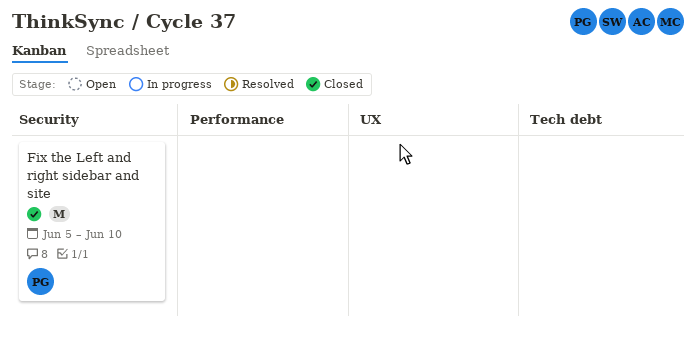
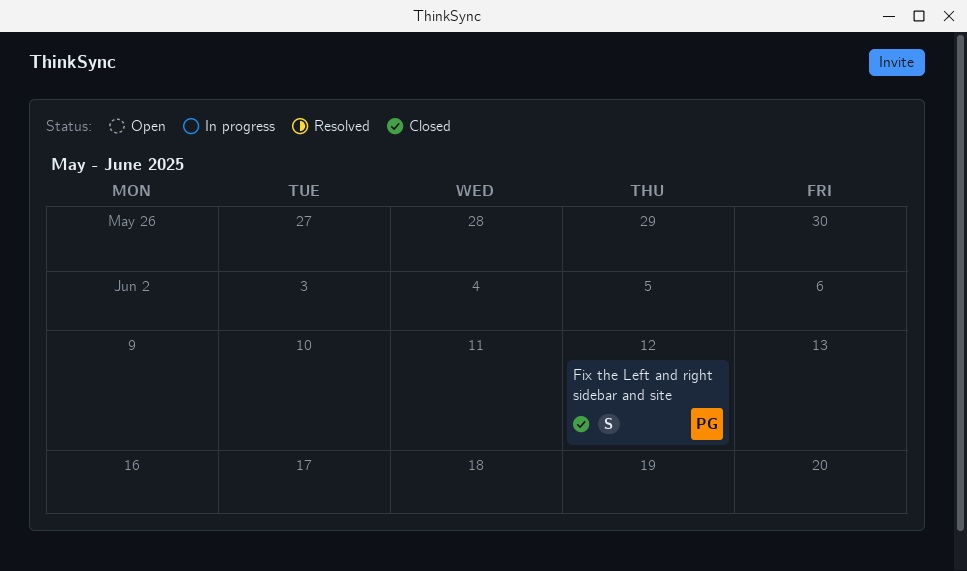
Fix the Left and right sidebar and site, estimate: M -> S
Fix the Left and right sidebar and site, due: Jun 10 -> Jun 12

